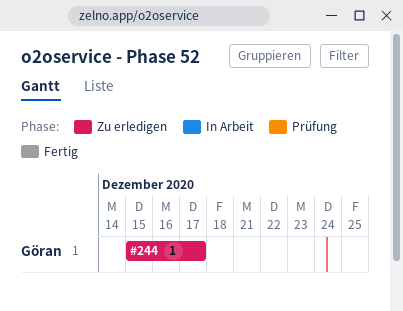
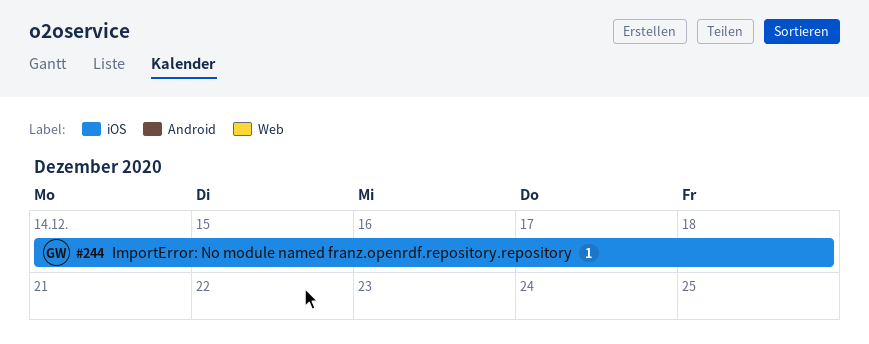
#244, start: Dec 15 -> Dec 14
#244, due: Dec 17 -> Dec 18

